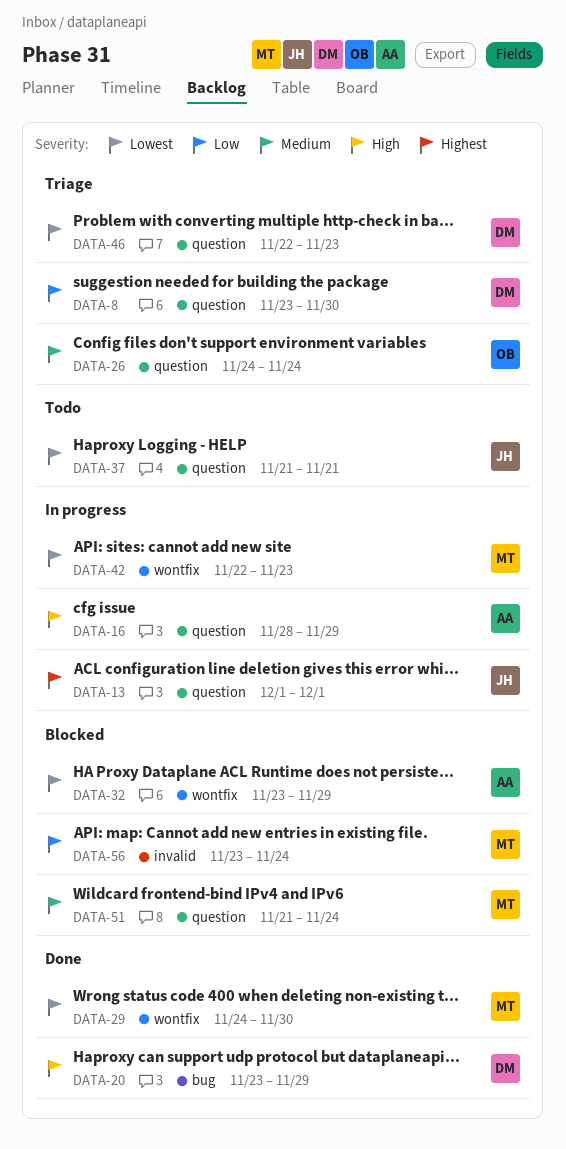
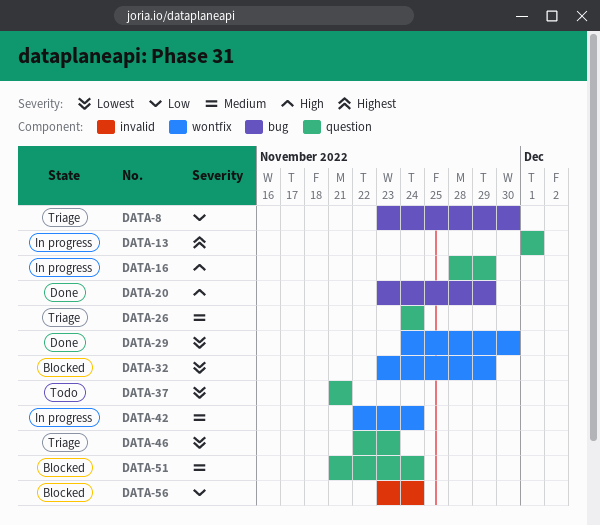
DATA-8, label: question -> bug
DATA-42, priority: Lowest -> Medium
DATA-42, due: Nov 23 -> Nov 24

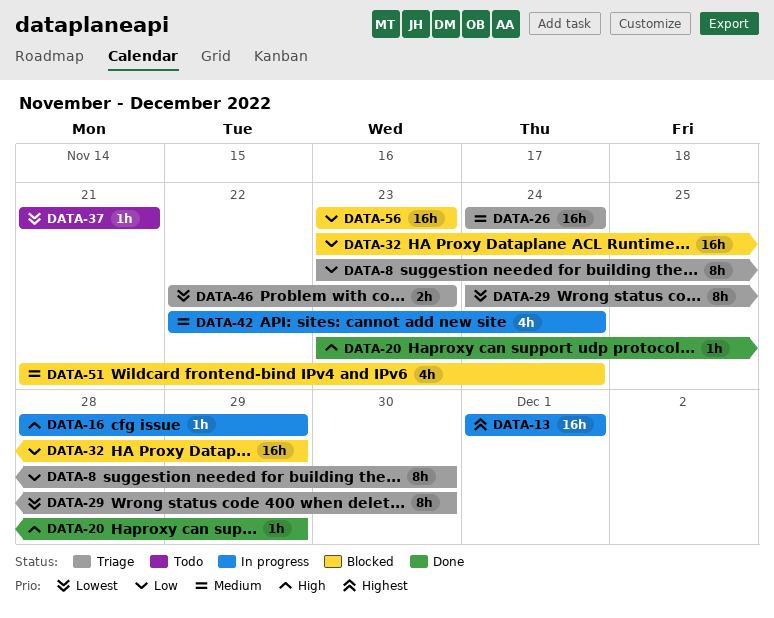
DATA-29, status: Done -> Triage
DATA-32, priority: Lowest -> Low
DATA-56, due: Nov 24 -> Nov 23

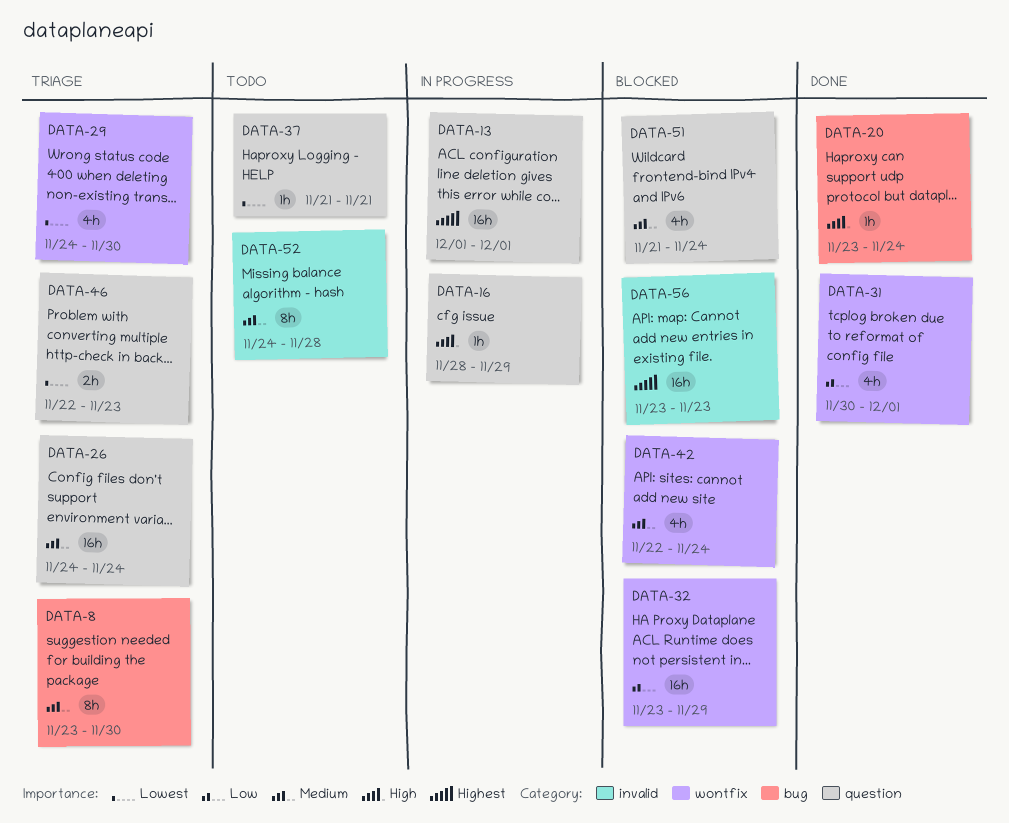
DATA-8, priority: Low -> Medium
DATA-20, due: Nov 29 -> Nov 24
DATA-29, estimate: 8h -> 4h
DATA-31: none -> present
DATA-42, status: In progress -> Blocked
DATA-52: none -> present
DATA-56, priority: Low -> Highest

